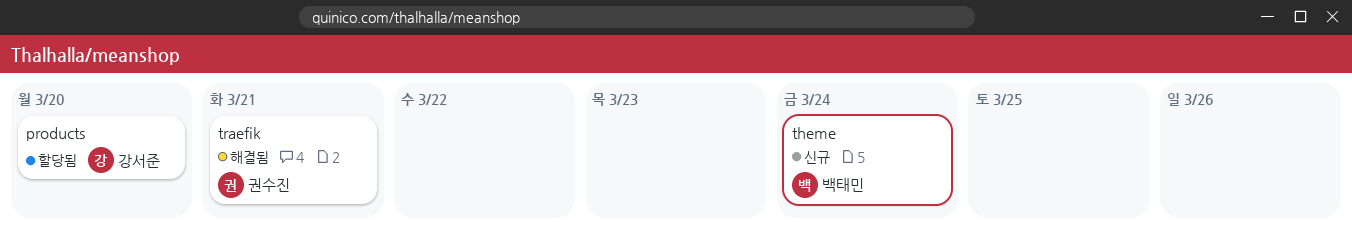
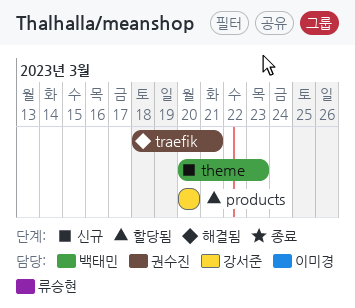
theme, due: Mar 24 -> Mar 23

